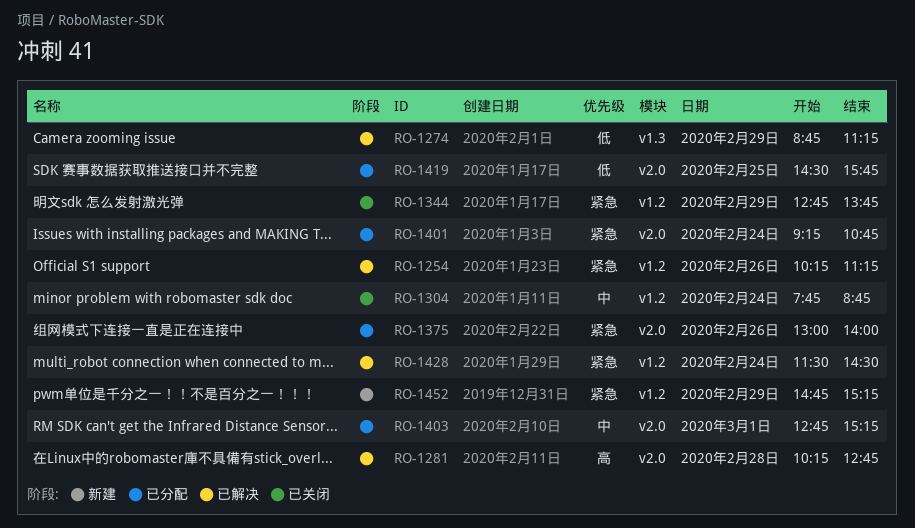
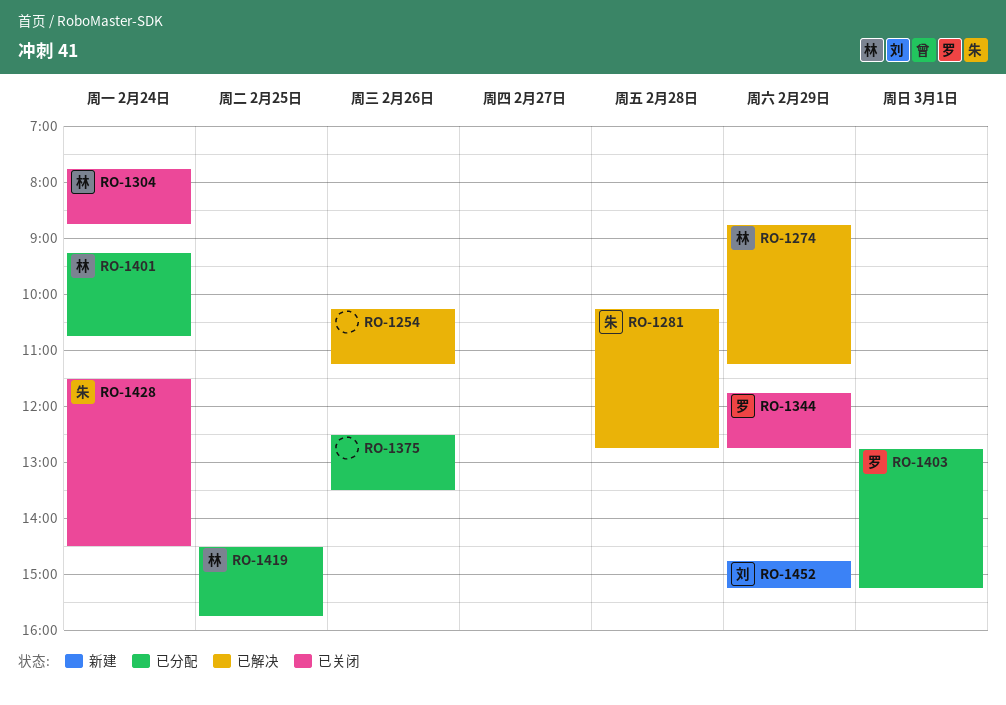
RO-1344, begins: 12:45 -> 11:45
RO-1344, ends: 13:45 -> 12:45
RO-1375, begins: 13:00 -> 12:30
RO-1375, ends: 14:00 -> 13:30
RO-1428, status: 已解决 -> 已关闭

